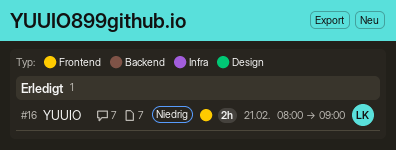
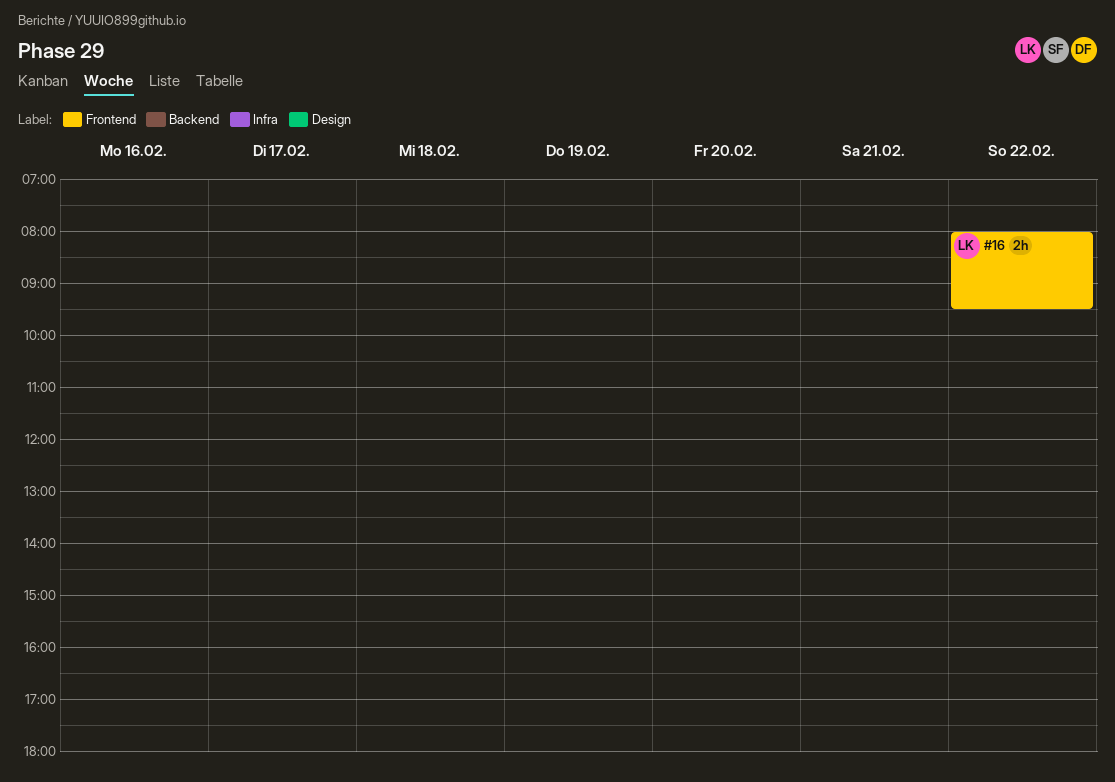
#16, day: Feb 21 -> Feb 22
#16, ends: 09:00 -> 09:30

